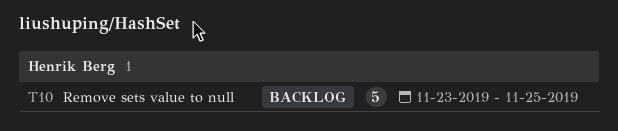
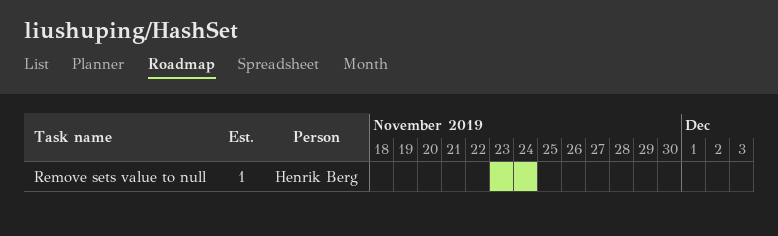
Remove sets value to null, estimate: 5 -> 1
Remove sets value to null, due: Nov 25 -> Nov 24

